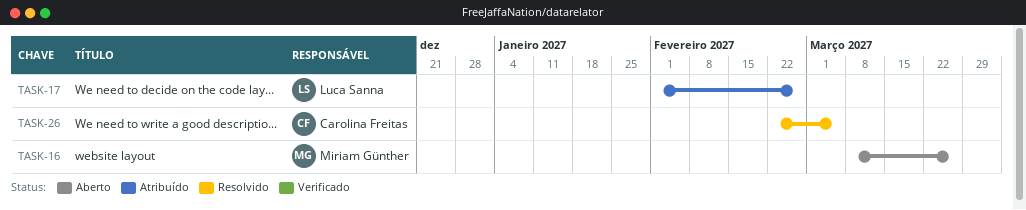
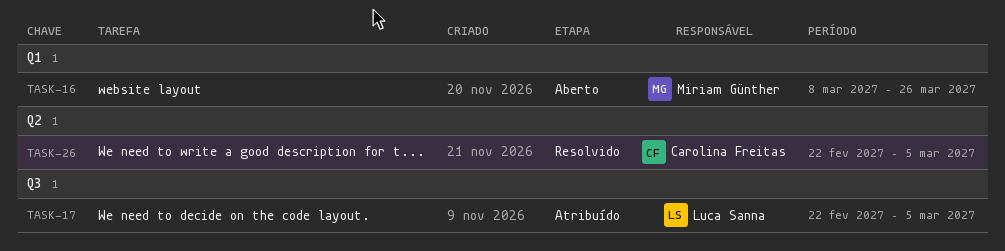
TASK-17, start: Feb 1 -> Feb 22
TASK-17, due: Feb 26 -> Mar 5

